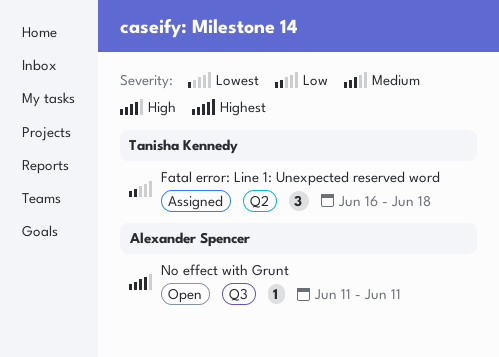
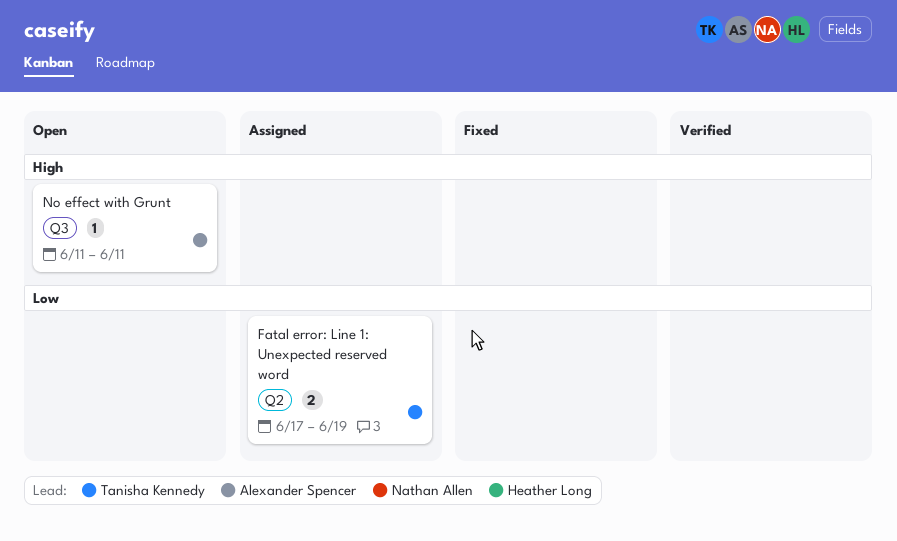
Fatal error: Line 1: Unexpected reserved word, estimate: 3 -> 2
Fatal error: Line 1: Unexpected reserved word, start: Jun 16 -> Jun 17
Fatal error: Line 1: Unexpected reserved word, due: Jun 18 -> Jun 19

